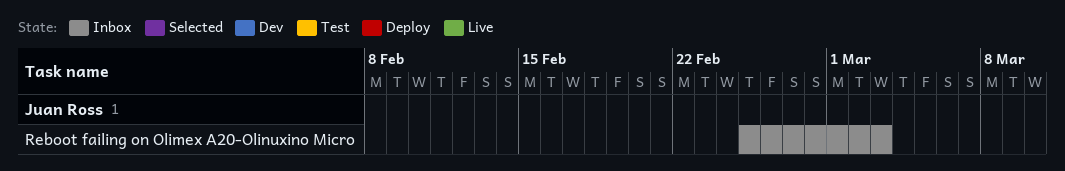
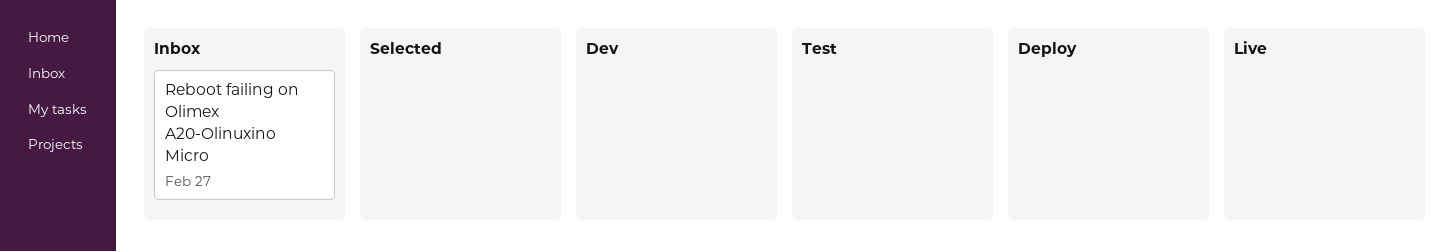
Reboot failing on Olimex A20-Olinuxino Micro, due: Mar 3 -> Feb 27

